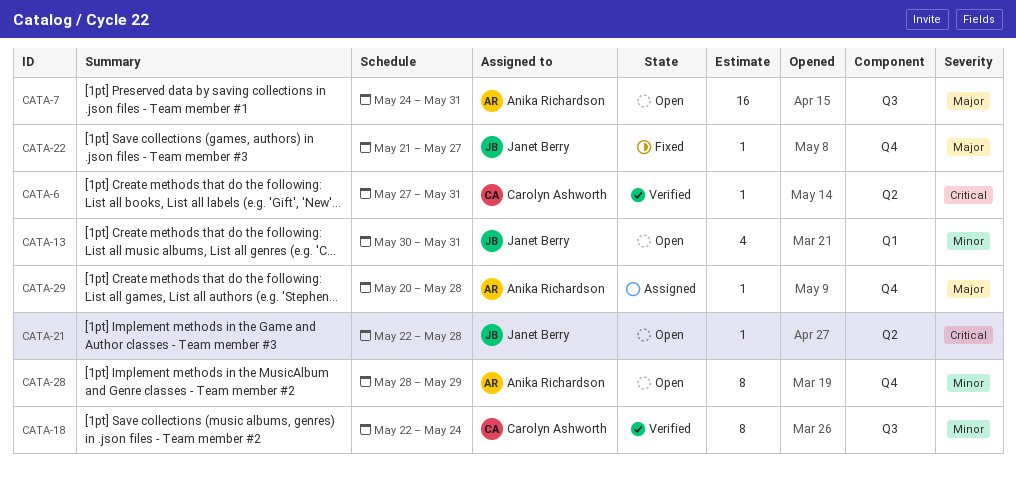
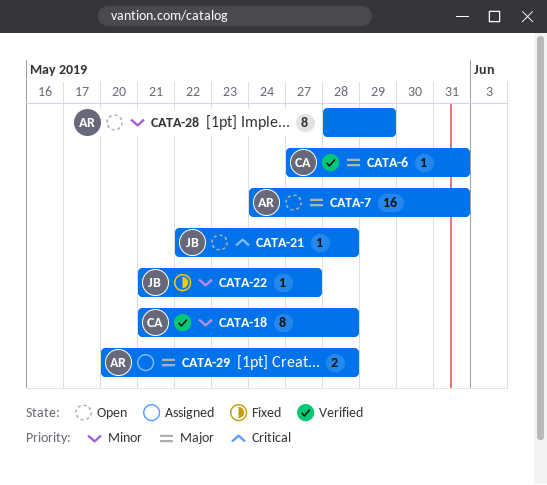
CATA-6, priority: Critical -> Major
CATA-13: present -> none
CATA-18, start: May 22 -> May 21
CATA-18, due: May 24 -> May 28
CATA-22, priority: Major -> Minor
CATA-29, estimate: 1 -> 2

